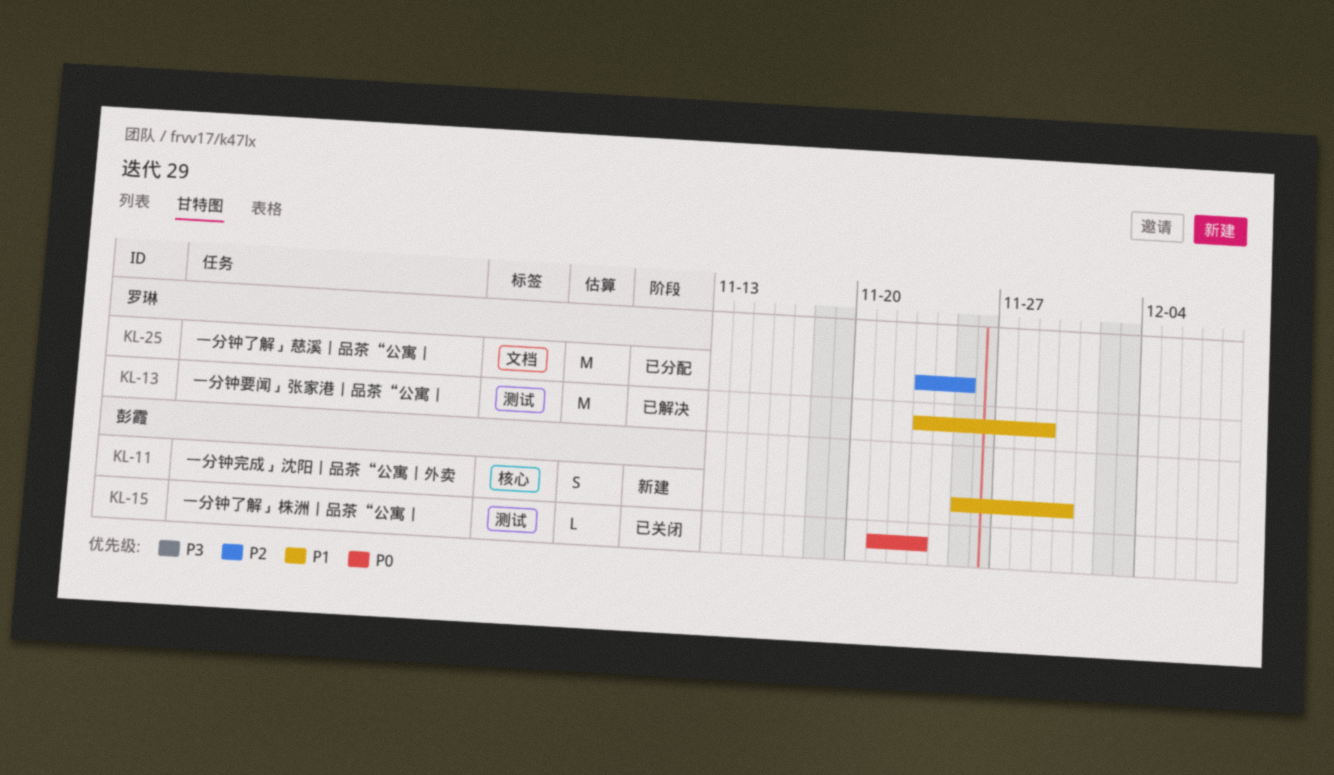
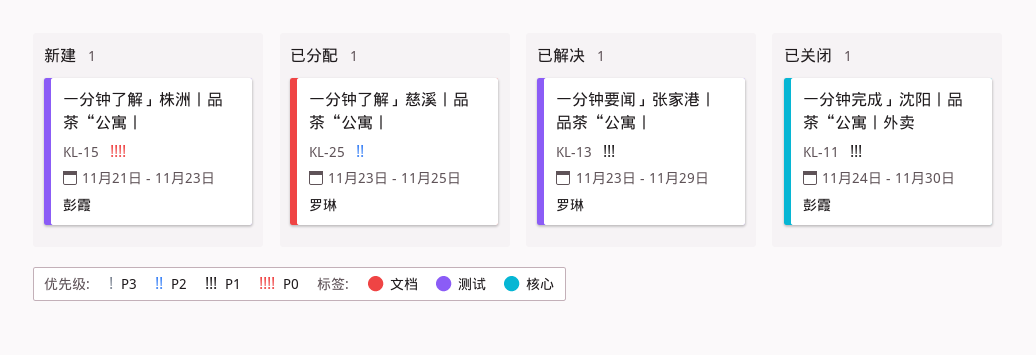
KL-11, status: 新建 -> 已关闭
KL-11, start: Nov 25 -> Nov 24
KL-15, status: 已关闭 -> 新建

